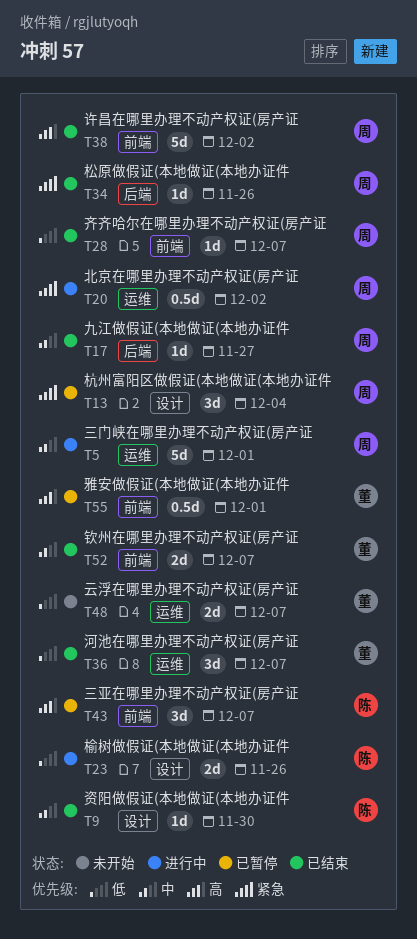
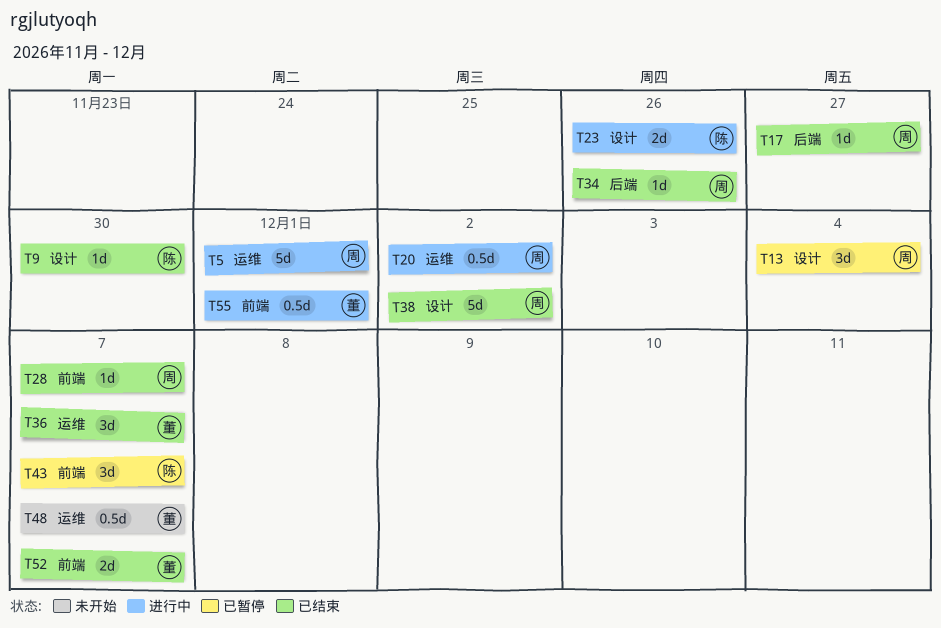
T38, label: 前端 -> 设计
T48, estimate: 2d -> 0.5d
T55, status: 已暂停 -> 进行中

